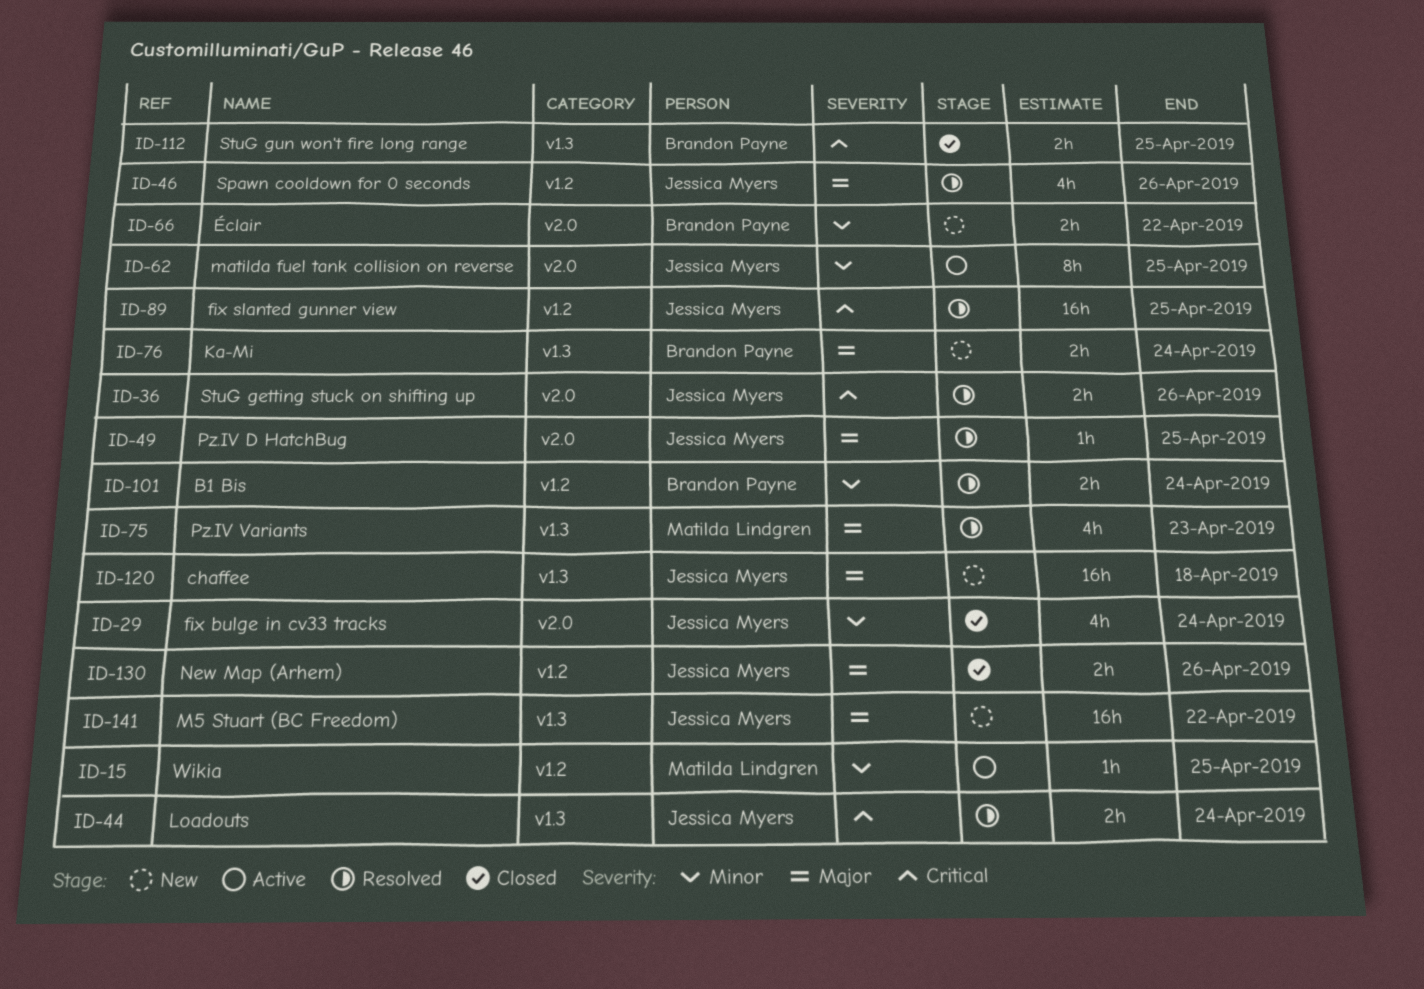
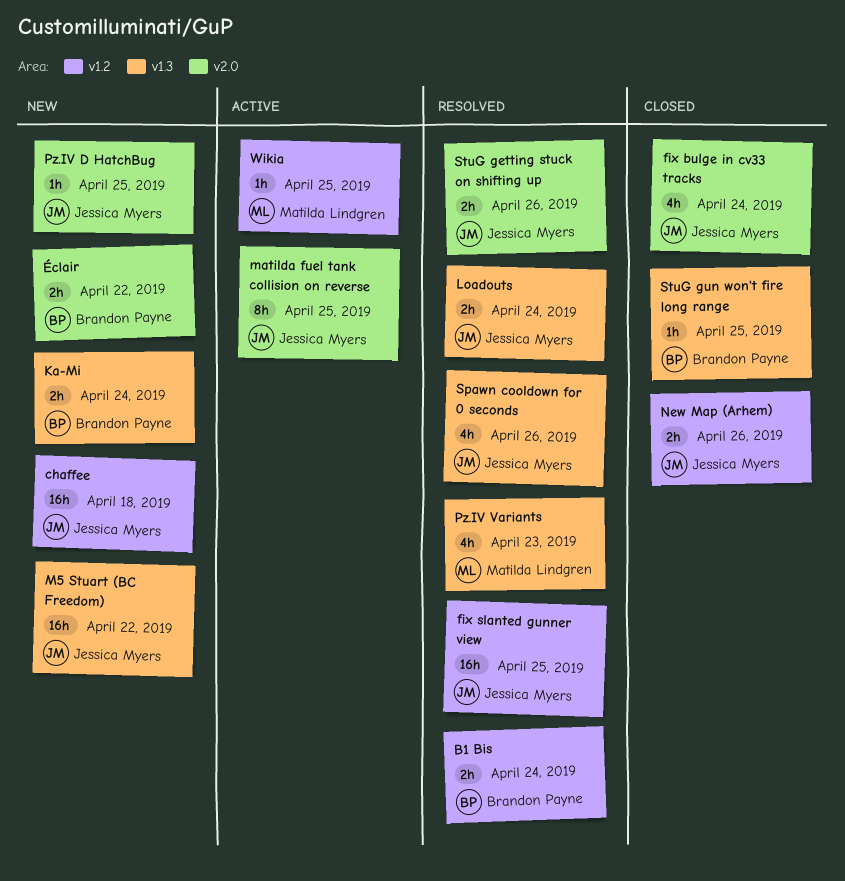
chaffee, label: v1.3 -> v1.2
Pz.IV D HatchBug, status: Resolved -> New
Spawn cooldown for 0 seconds, label: v1.2 -> v1.3
StuG gun won't fire long range, estimate: 2h -> 1h

